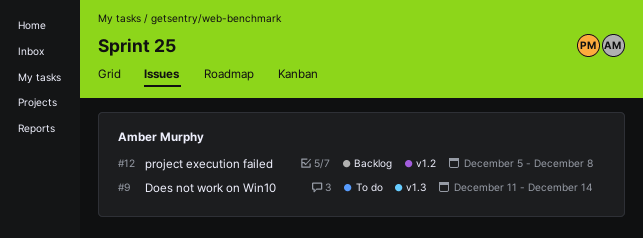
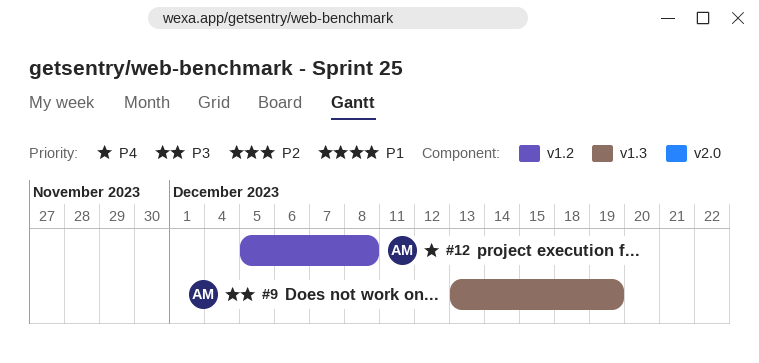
#9, start: Dec 11 -> Dec 13
#9, due: Dec 14 -> Dec 19

